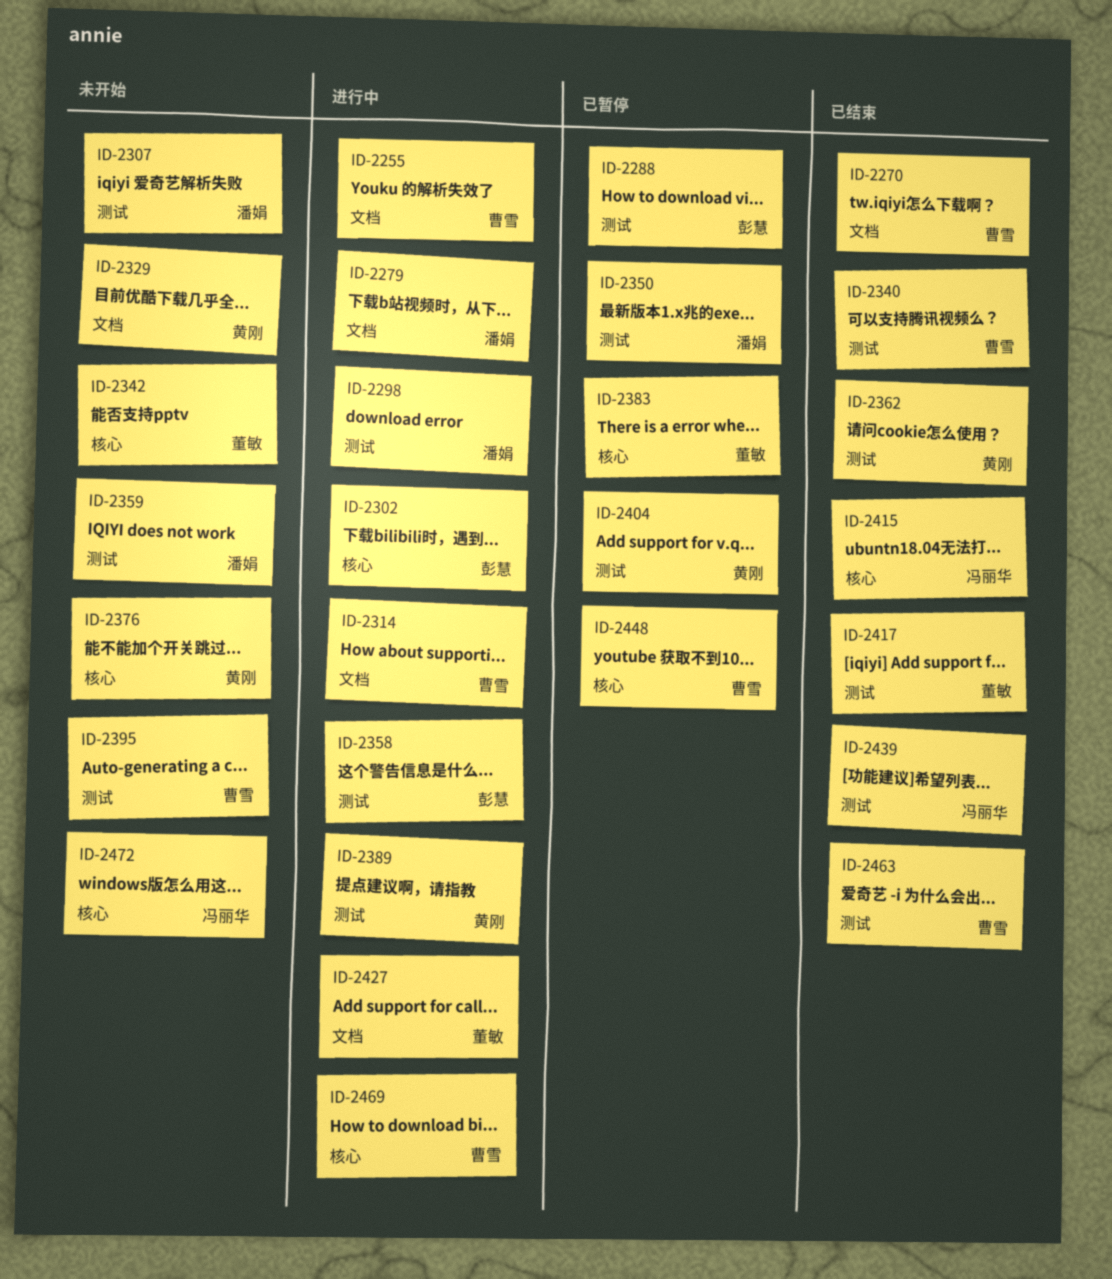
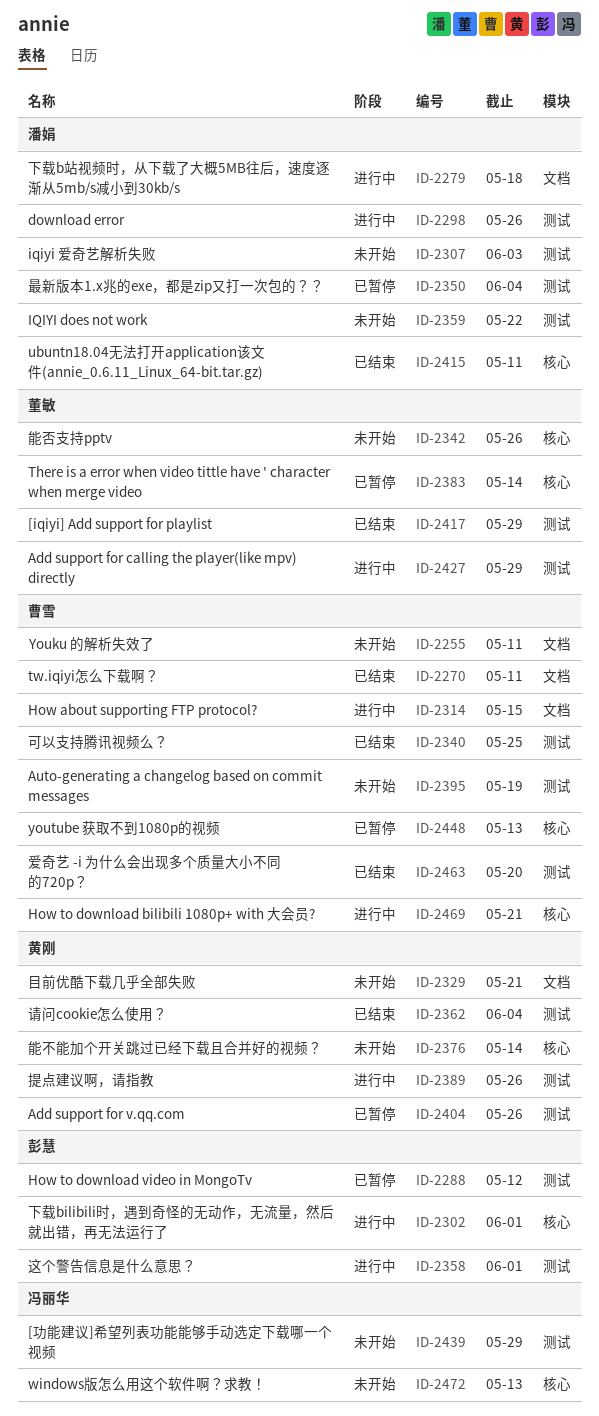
ID-2255, status: 进行中 -> 未开始
ID-2415, owner: 冯丽华 -> 潘娟
ID-2427, label: 文档 -> 测试
ID-2439, status: 已结束 -> 未开始

